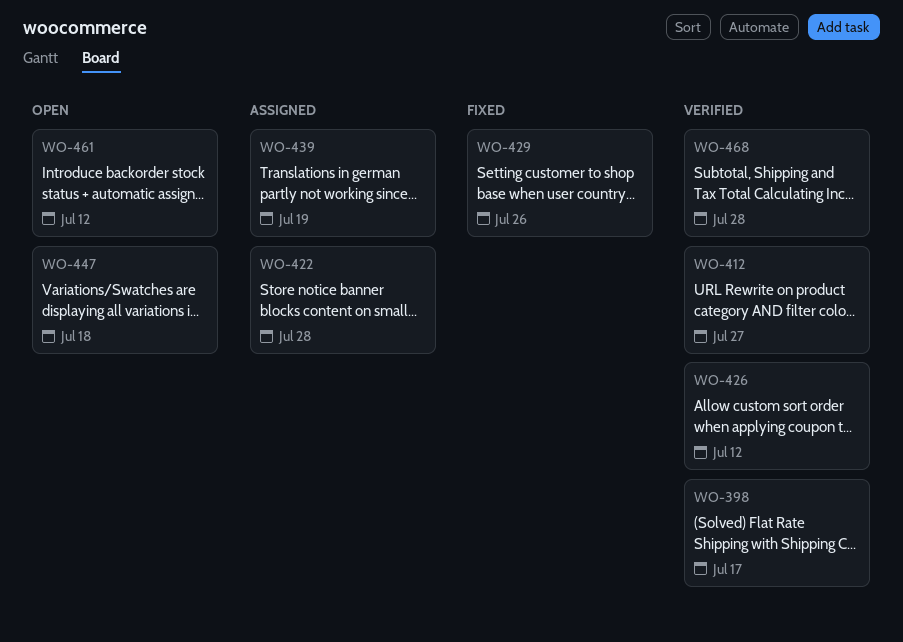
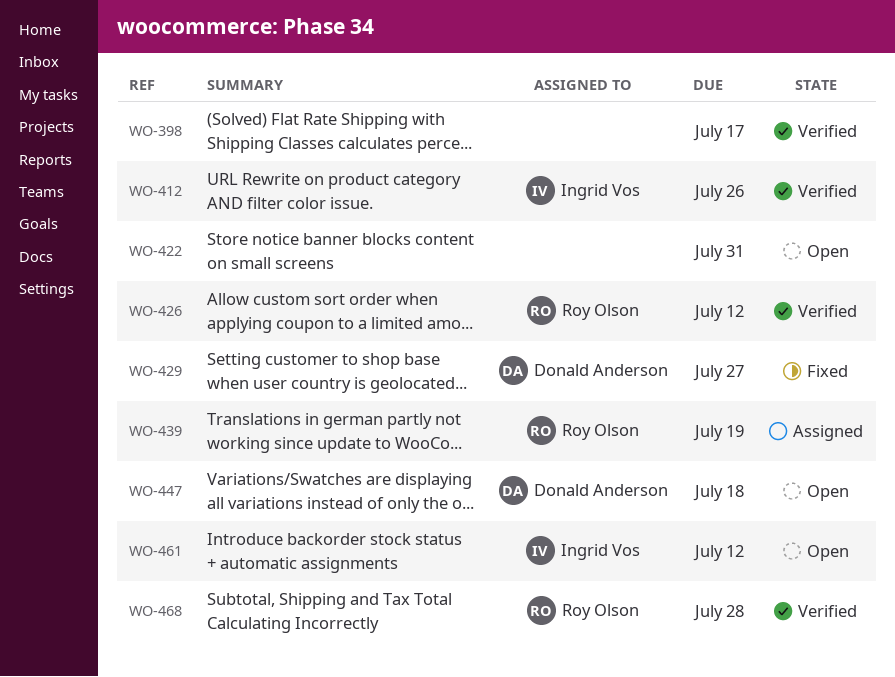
WO-412, due: Jul 27 -> Jul 26
WO-422, status: Assigned -> Open
WO-422, due: Jul 28 -> Jul 31
WO-429, due: Jul 26 -> Jul 27

